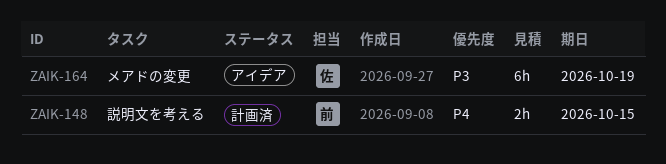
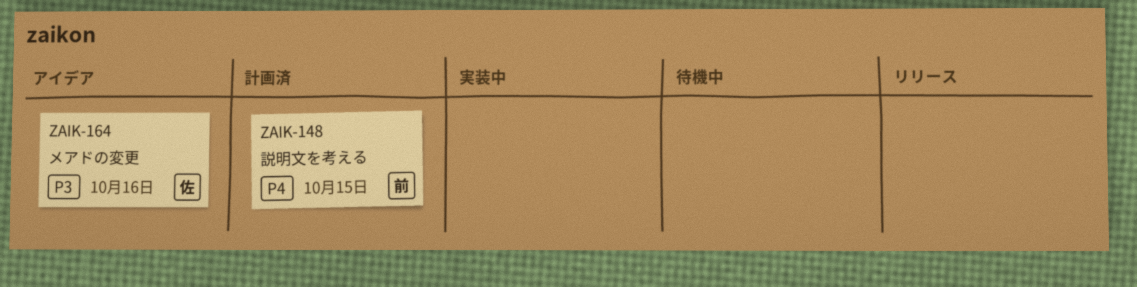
ZAIK-164, due: Oct 19 -> Oct 16

